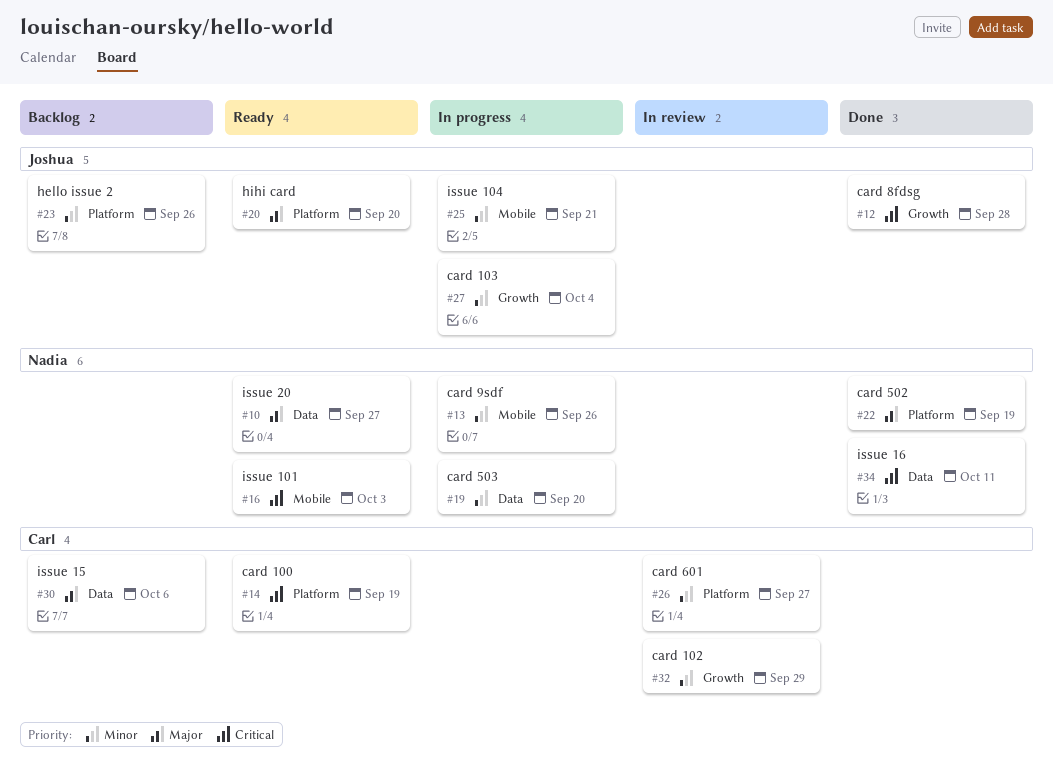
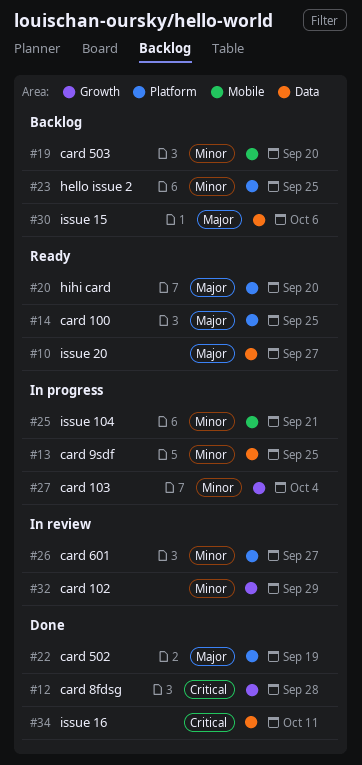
#13, label: Mobile -> Data
#13, due: Sep 26 -> Sep 25
#14, priority: Critical -> Major
#14, due: Sep 19 -> Sep 25
#16: present -> none
#19, status: In progress -> Backlog
#19, label: Data -> Mobile
#23, due: Sep 26 -> Sep 25

